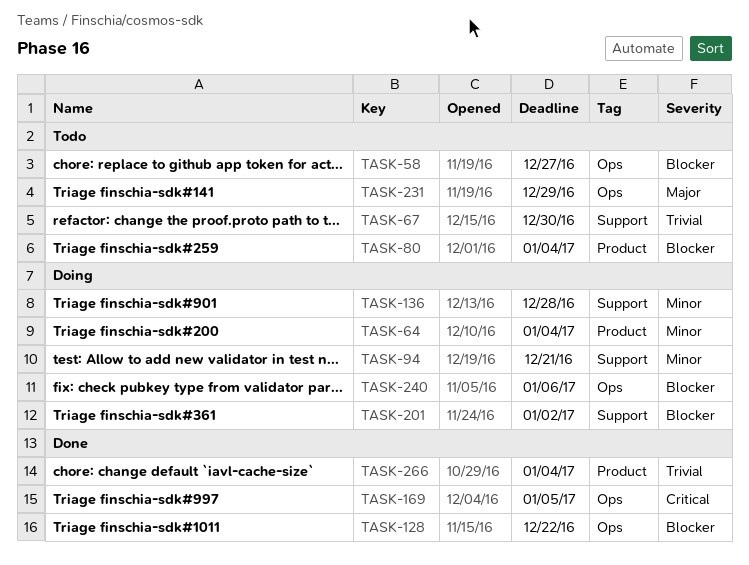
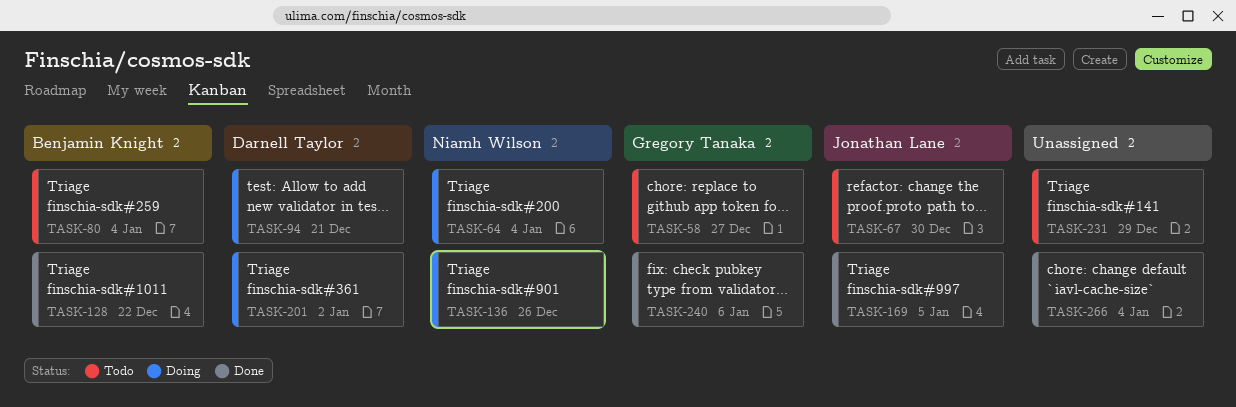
TASK-136, due: Dec 28 -> Dec 26
TASK-240, status: Doing -> Done

